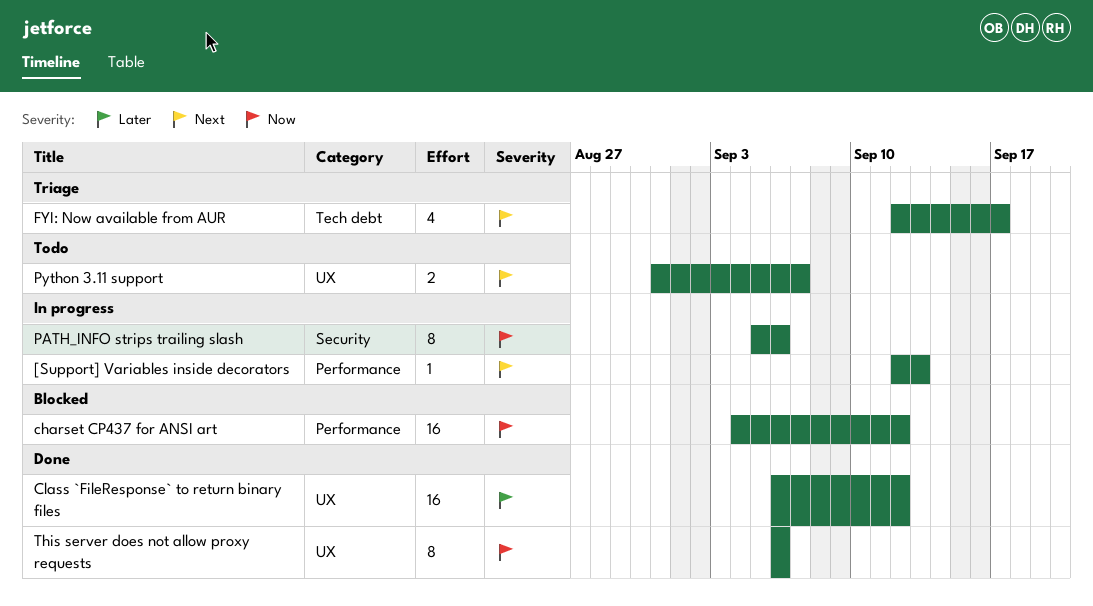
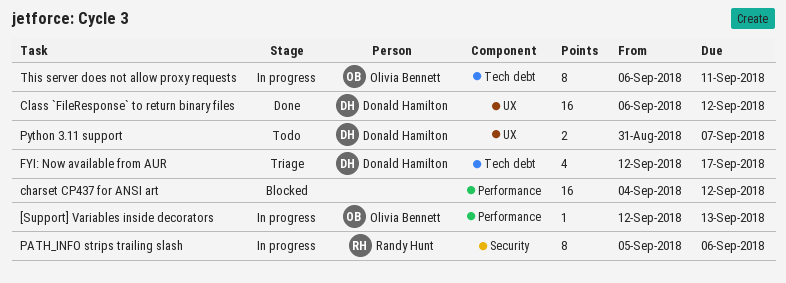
This server does not allow proxy requests, status: Done -> In progress
This server does not allow proxy requests, label: UX -> Tech debt
This server does not allow proxy requests, due: Sep 6 -> Sep 11

